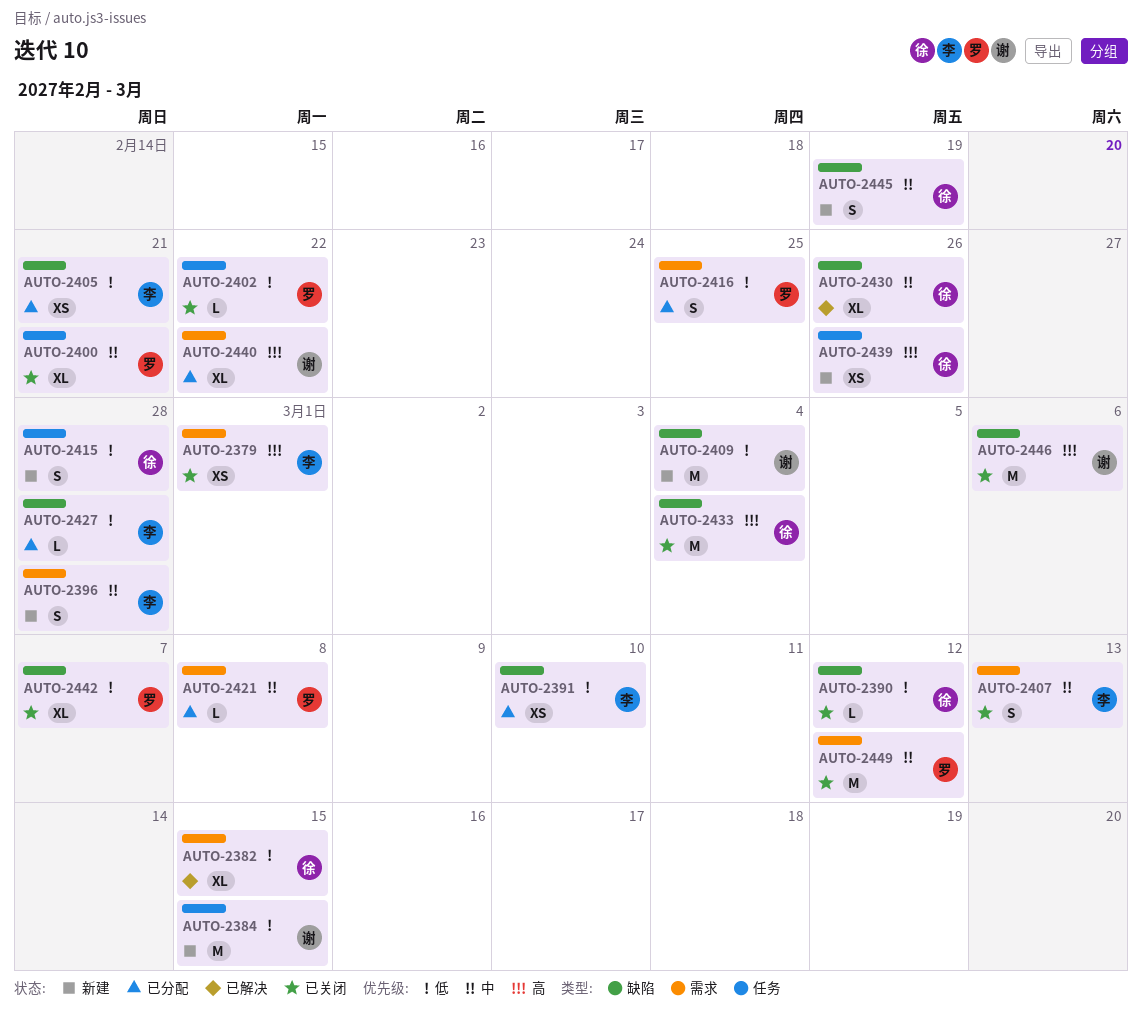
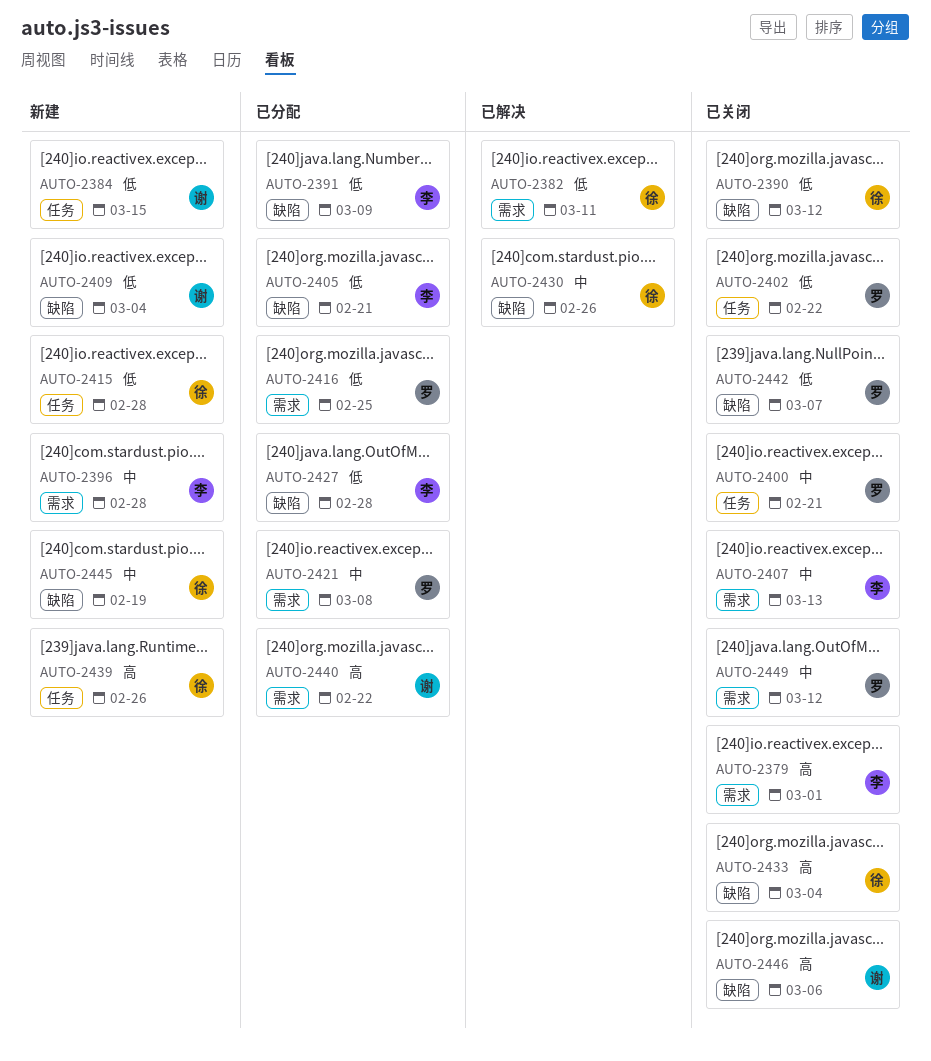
AUTO-2382, due: Mar 15 -> Mar 11
AUTO-2391, due: Mar 10 -> Mar 9

